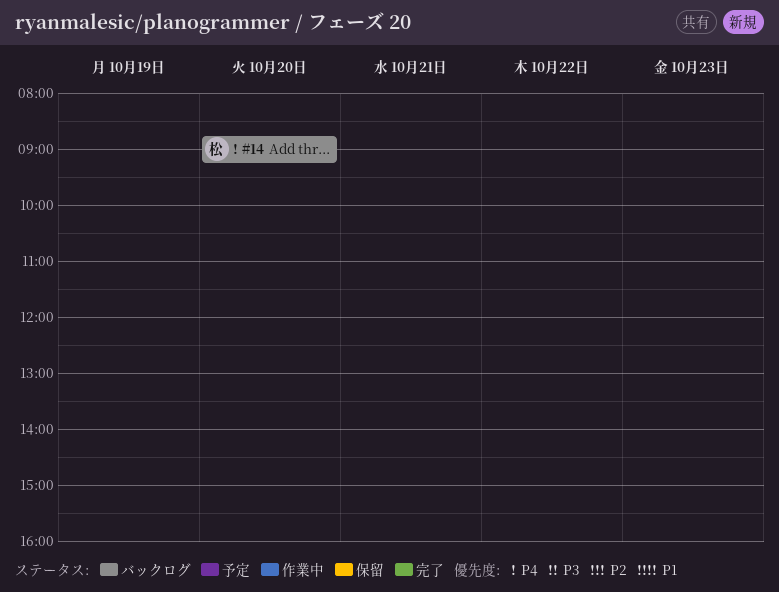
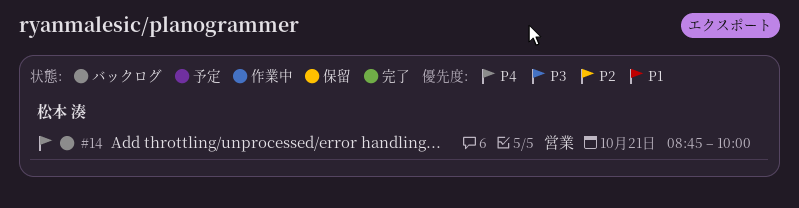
#14, day: Oct 20 -> Oct 21
#14, ends: 09:15 -> 10:00

